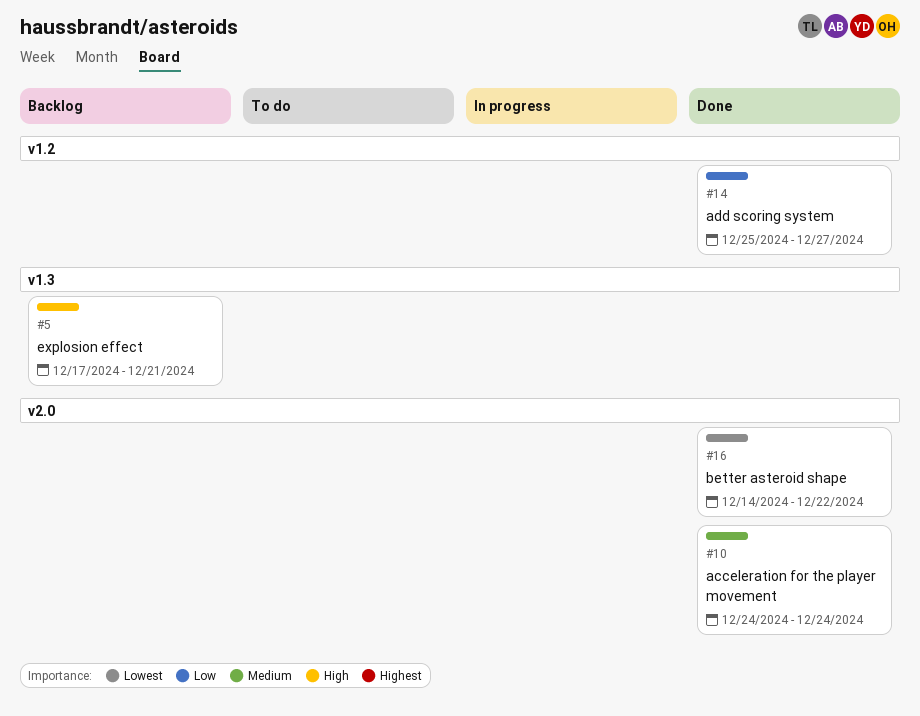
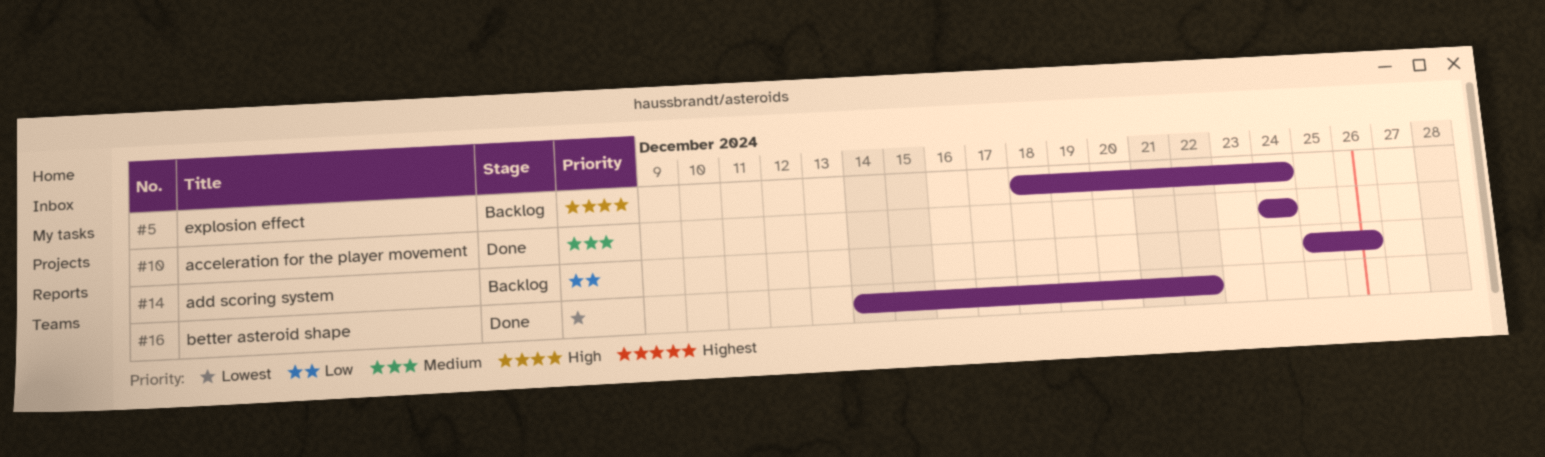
#5, start: Dec 17 -> Dec 18
#5, due: Dec 21 -> Dec 24
#14, status: Done -> Backlog
#14, due: Dec 27 -> Dec 26

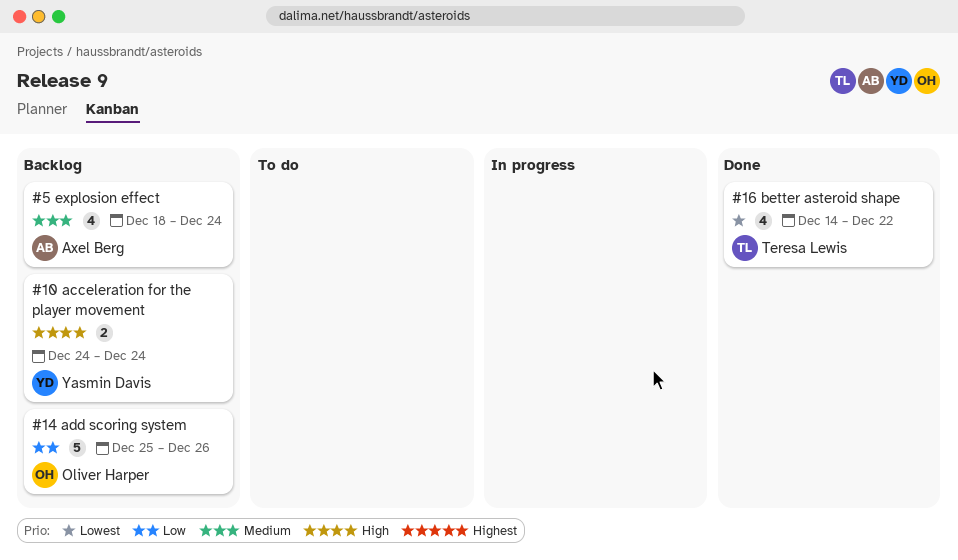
#5, priority: High -> Medium
#10, status: Done -> Backlog
#10, priority: Medium -> High

